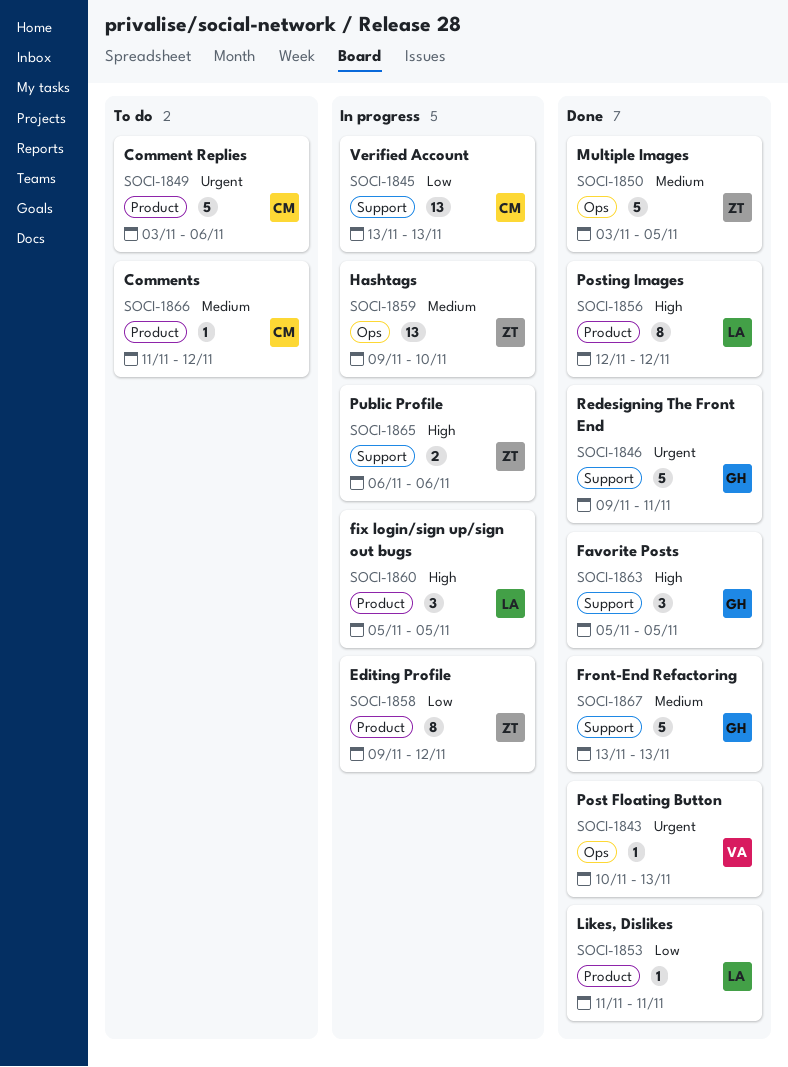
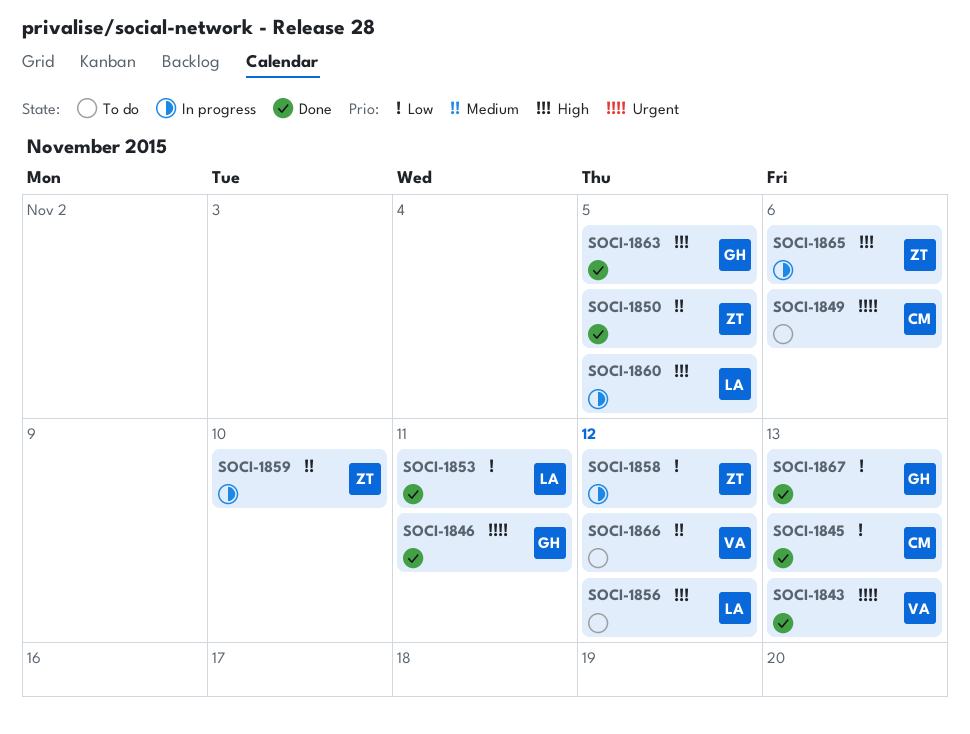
SOCI-1845, status: In progress -> Done
SOCI-1856, status: Done -> To do
SOCI-1866, owner: CM -> VA
SOCI-1867, priority: Medium -> Low

